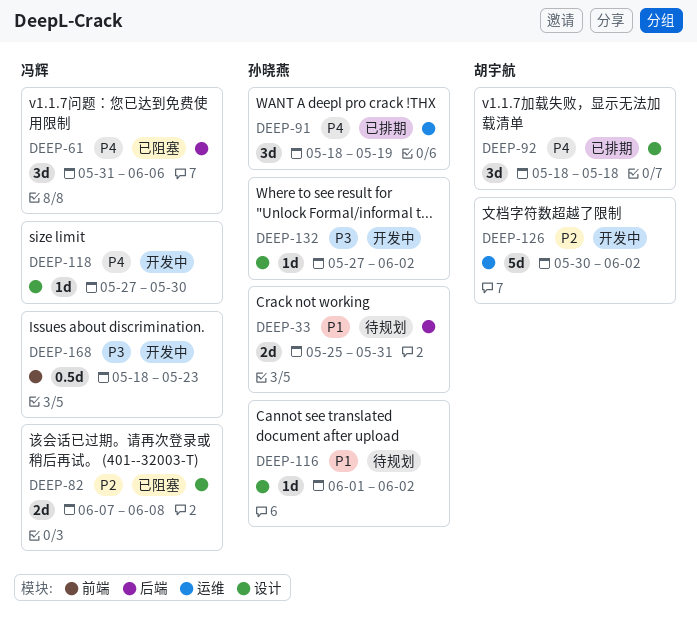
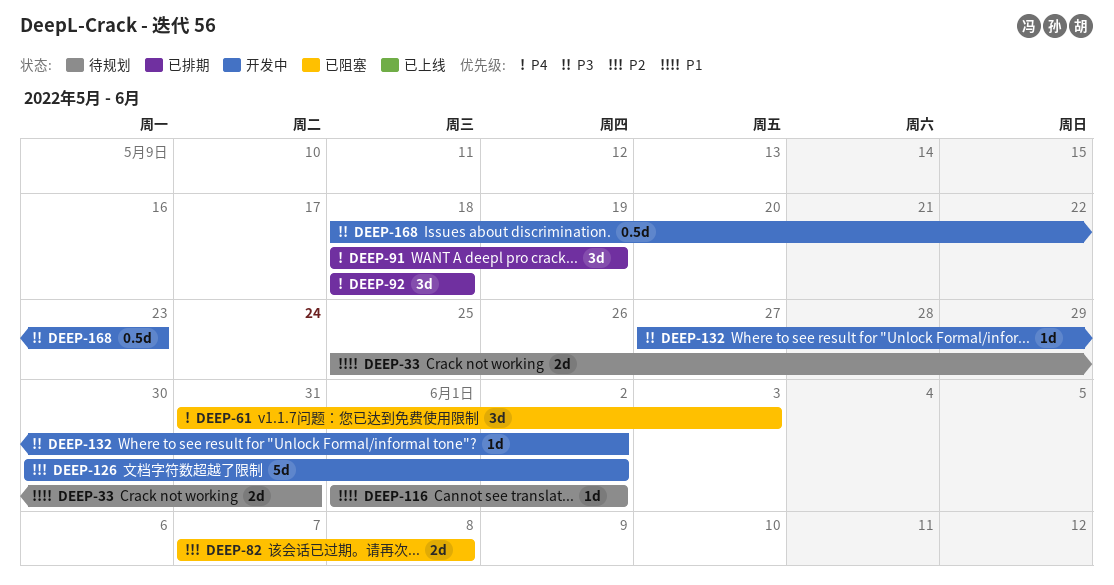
DEEP-61, due: Jun 6 -> Jun 3
DEEP-118: present -> none

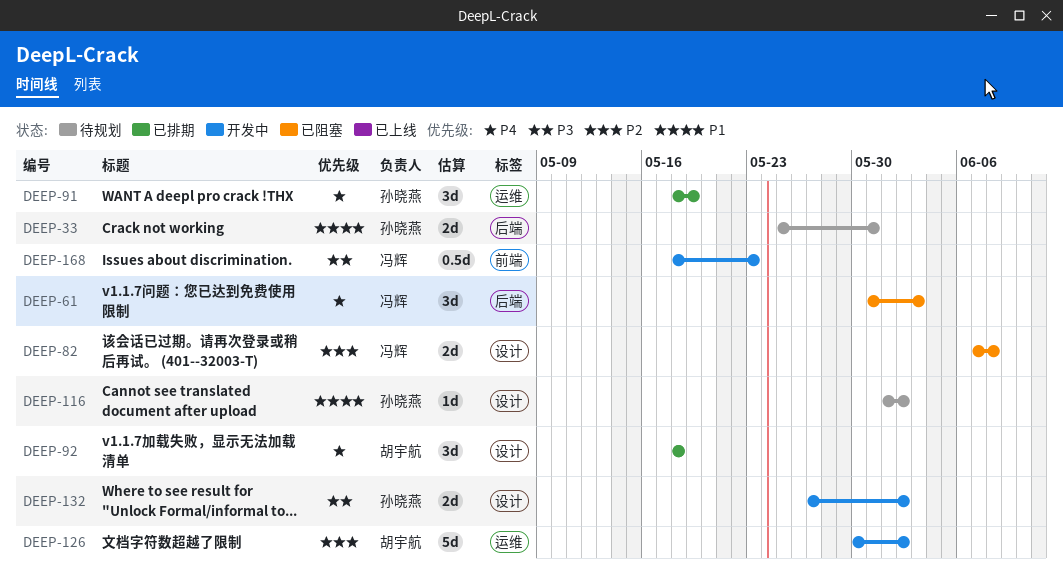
DEEP-132, estimate: 1d -> 2d

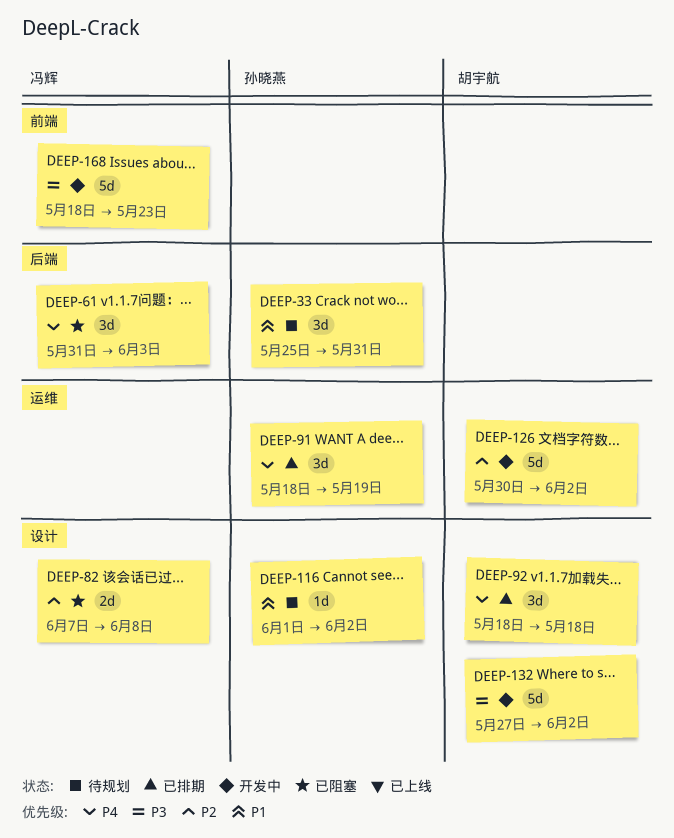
DEEP-33, estimate: 2d -> 3d
DEEP-132, owner: 孙晓燕 -> 胡宇航
DEEP-132, estimate: 2d -> 5d
DEEP-168, estimate: 0.5d -> 5d

